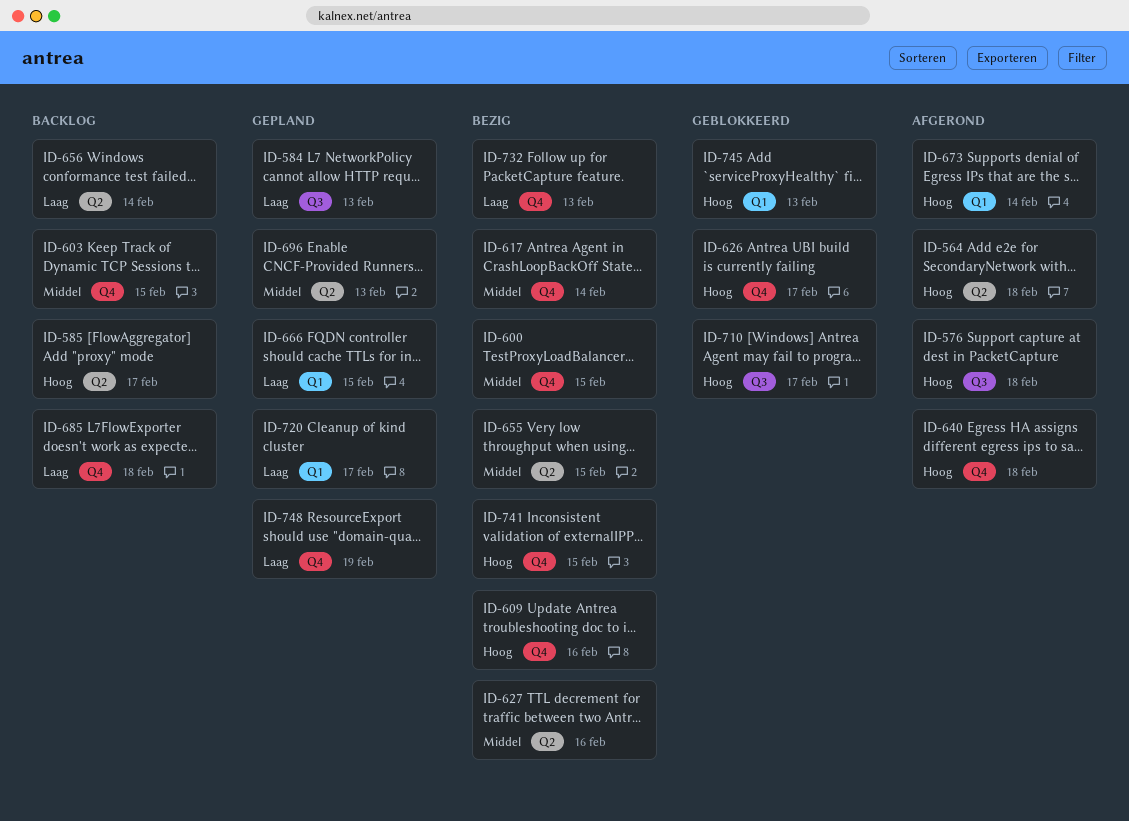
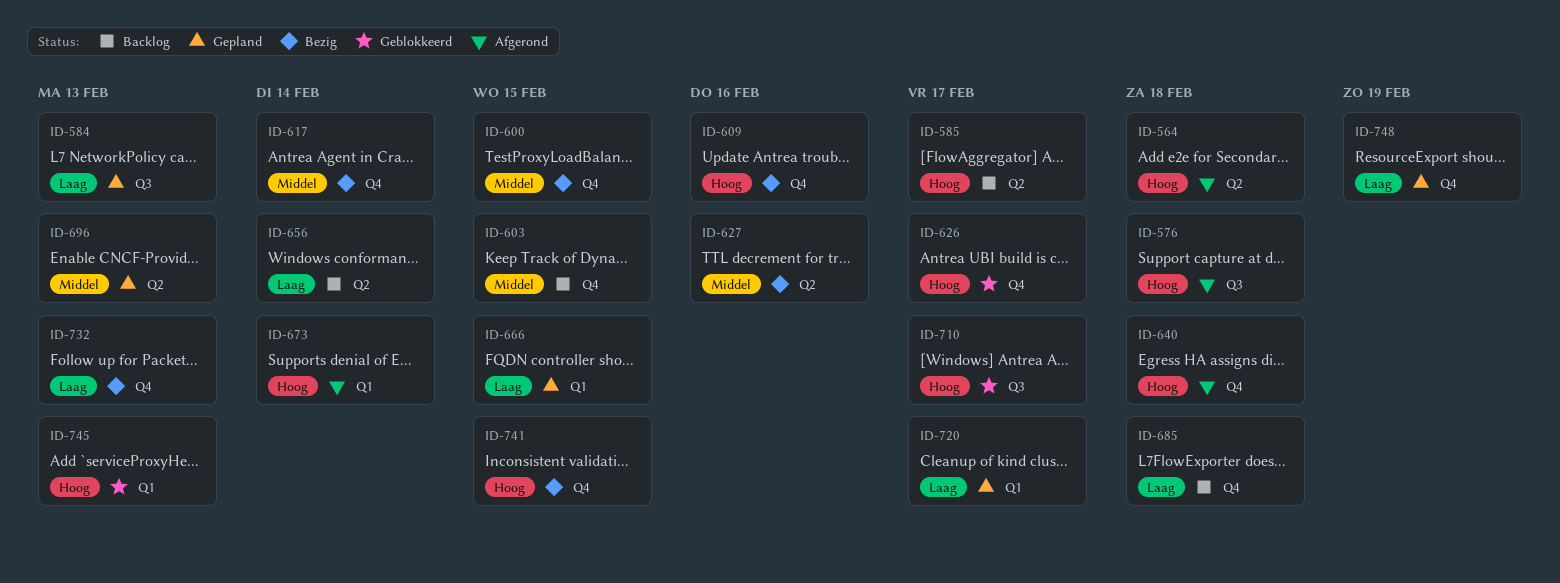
ID-655: present -> none

